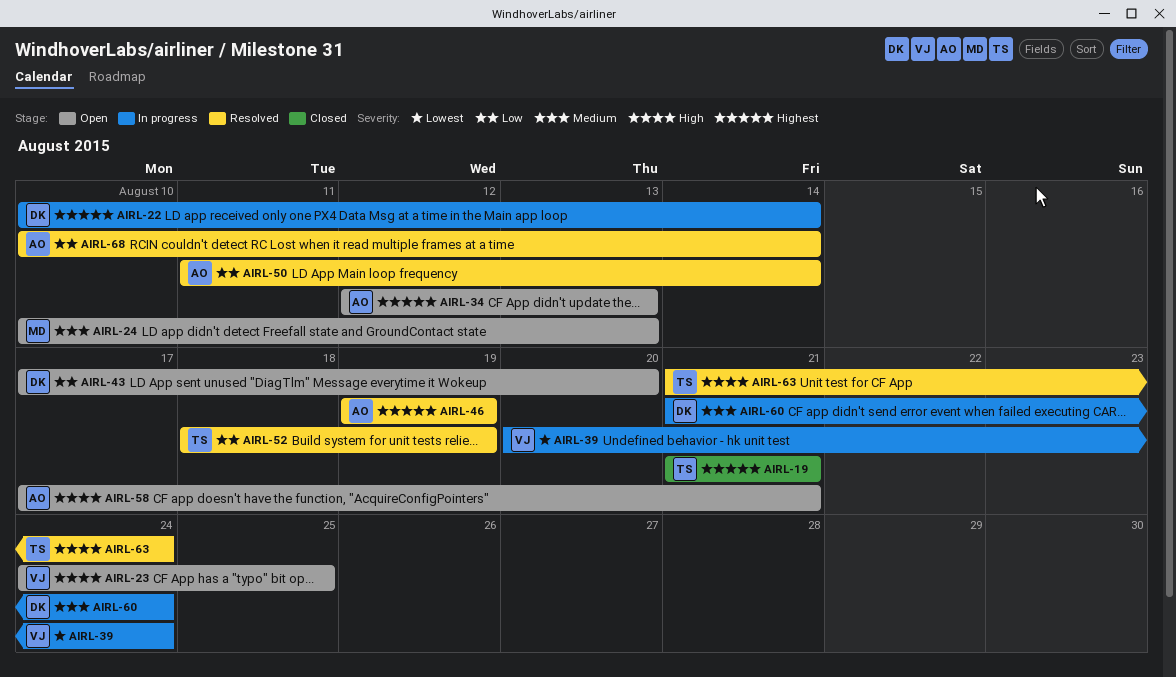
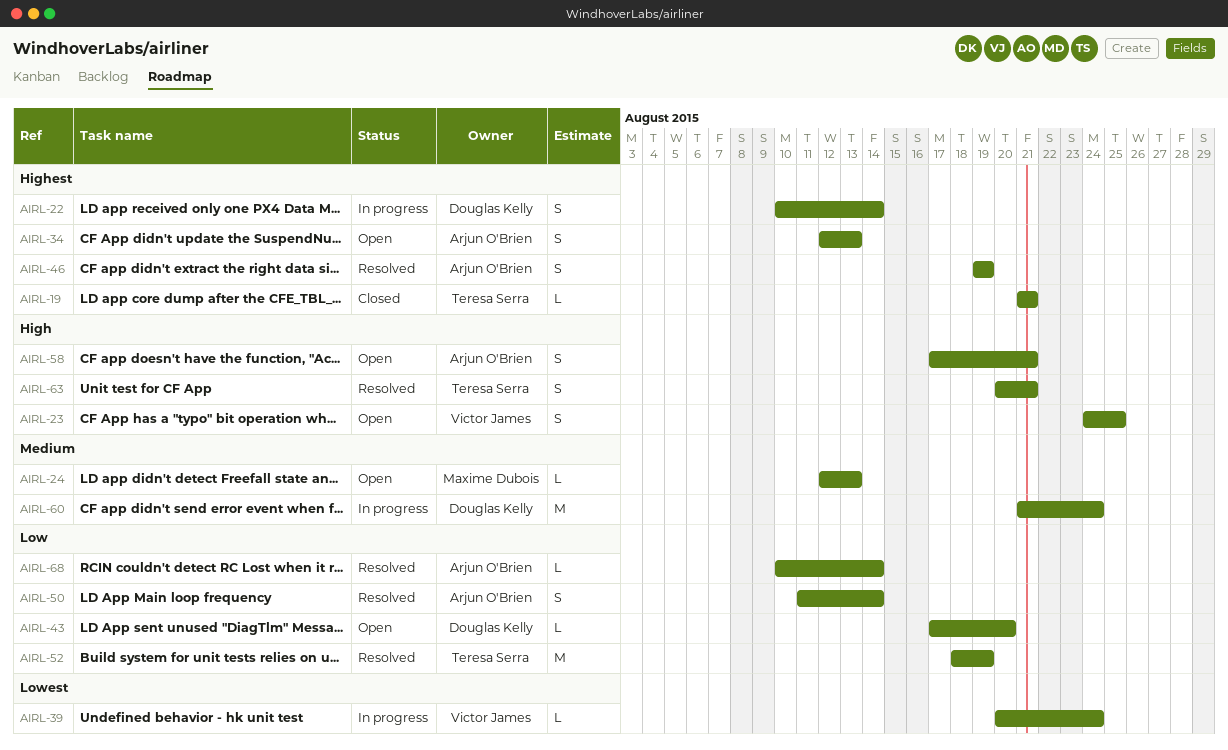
AIRL-24, start: Aug 10 -> Aug 12
AIRL-63, start: Aug 21 -> Aug 20
AIRL-63, due: Aug 24 -> Aug 21

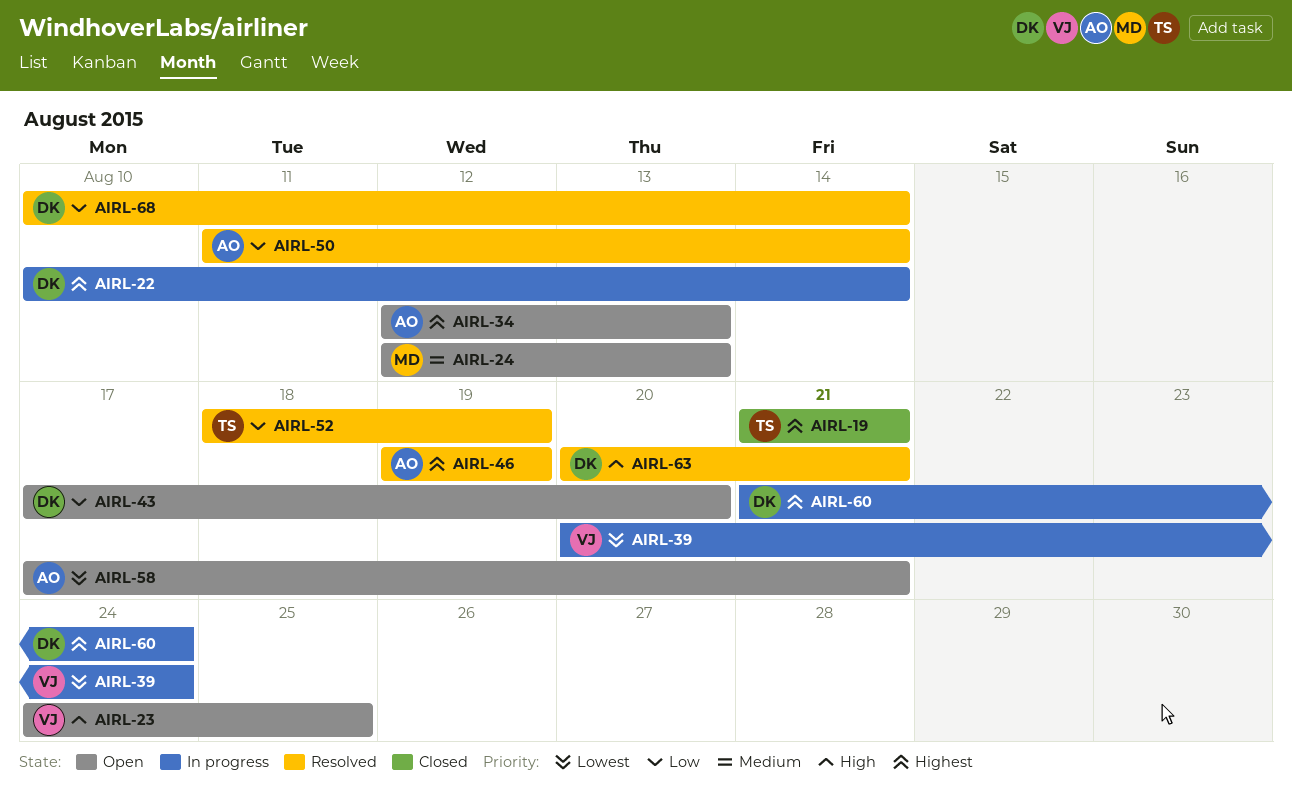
AIRL-58, priority: High -> Lowest
AIRL-60, priority: Medium -> Highest
AIRL-63, owner: Teresa Serra -> Douglas Kelly
AIRL-68, owner: Arjun O'Brien -> Douglas Kelly

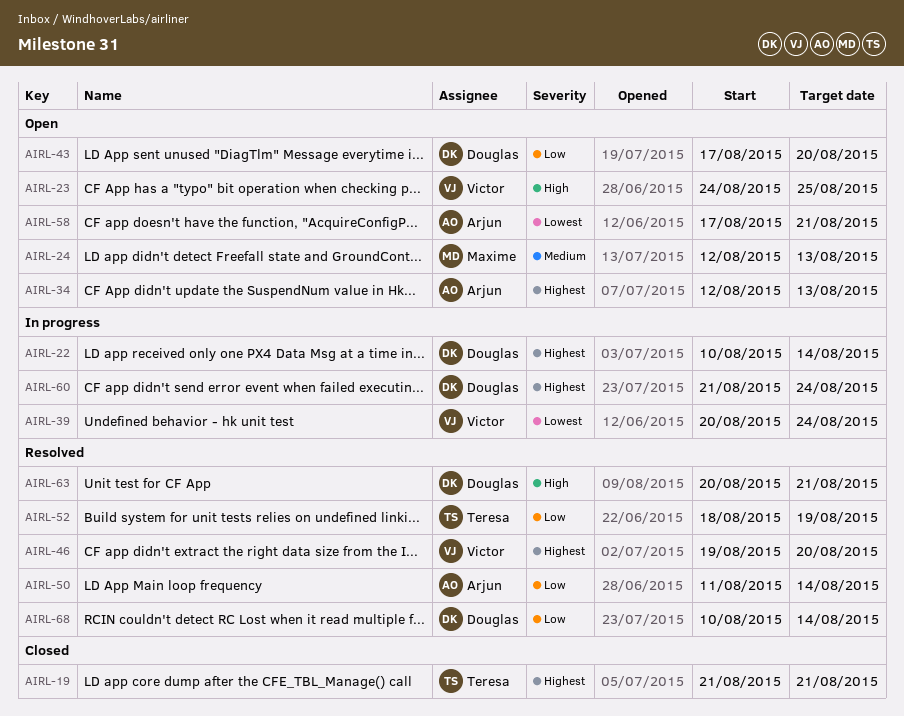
AIRL-46, owner: Arjun -> Victor
AIRL-46, due: Aug 19 -> Aug 20

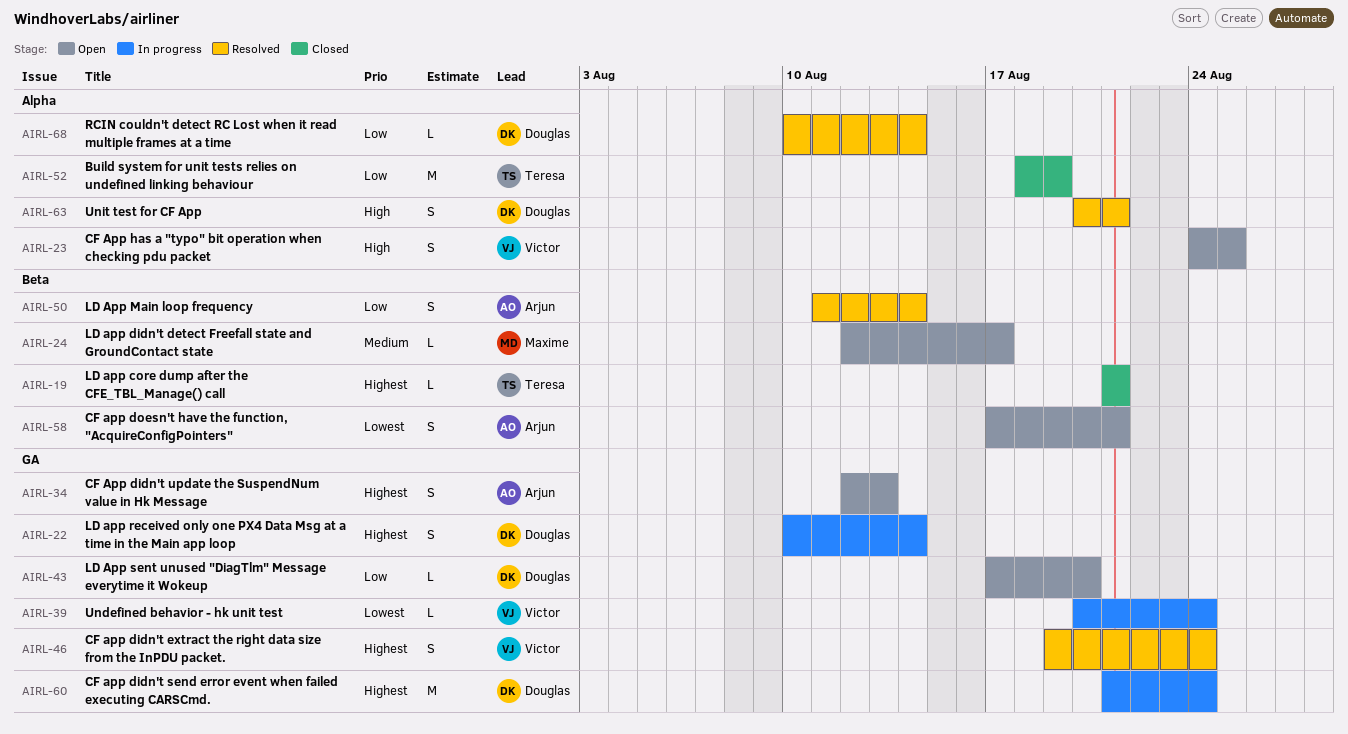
AIRL-24, due: Aug 13 -> Aug 17
AIRL-46, due: Aug 20 -> Aug 24
AIRL-52, status: Resolved -> Closed

